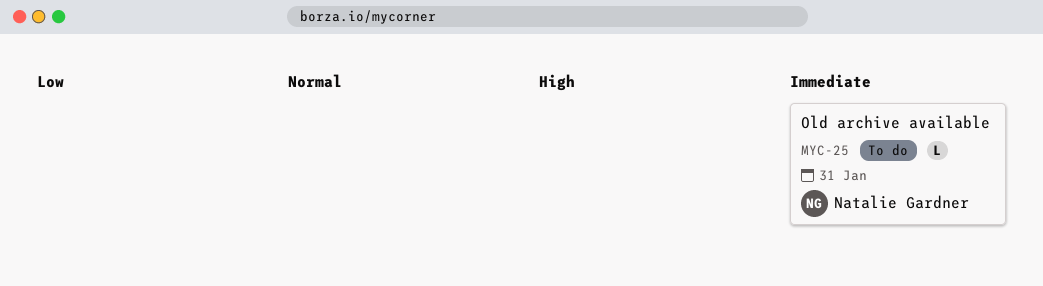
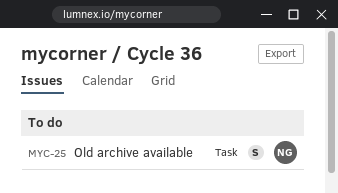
MYC-25, estimate: L -> S

